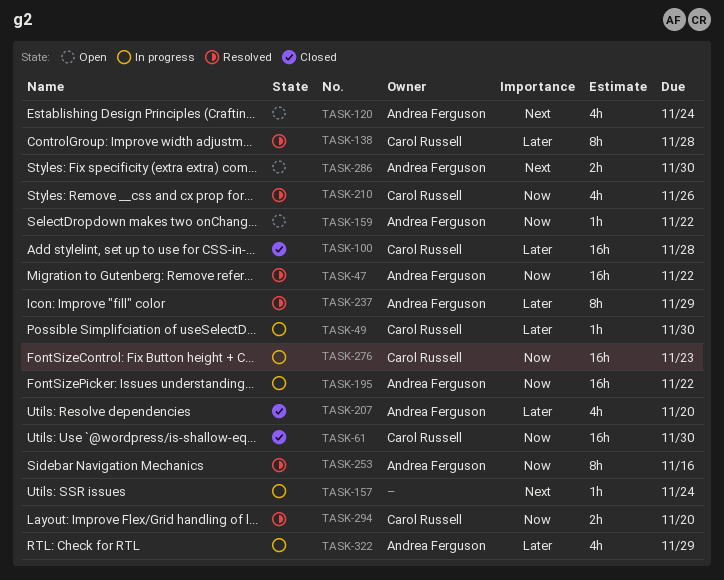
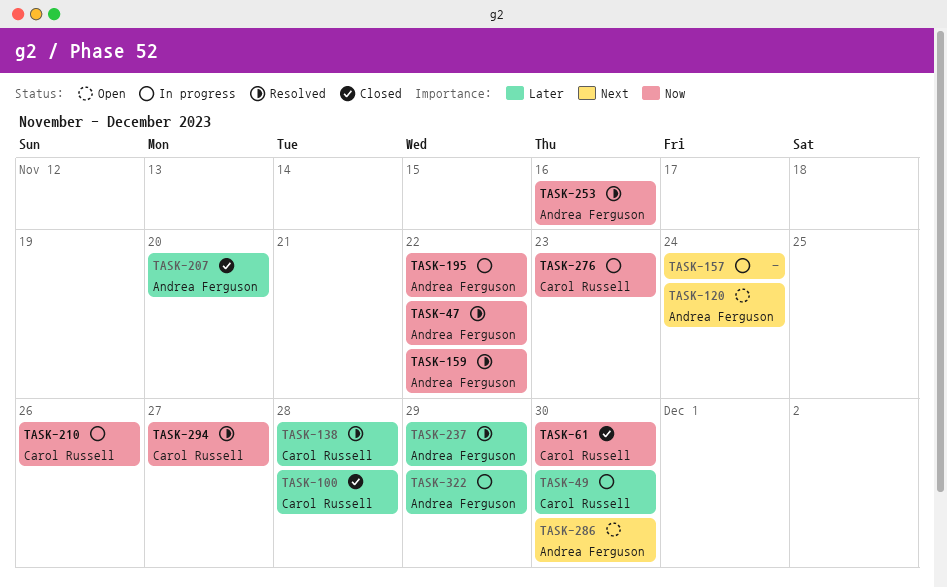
TASK-159, status: Open -> Resolved
TASK-210, status: Resolved -> In progress
TASK-294, due: Nov 20 -> Nov 27

